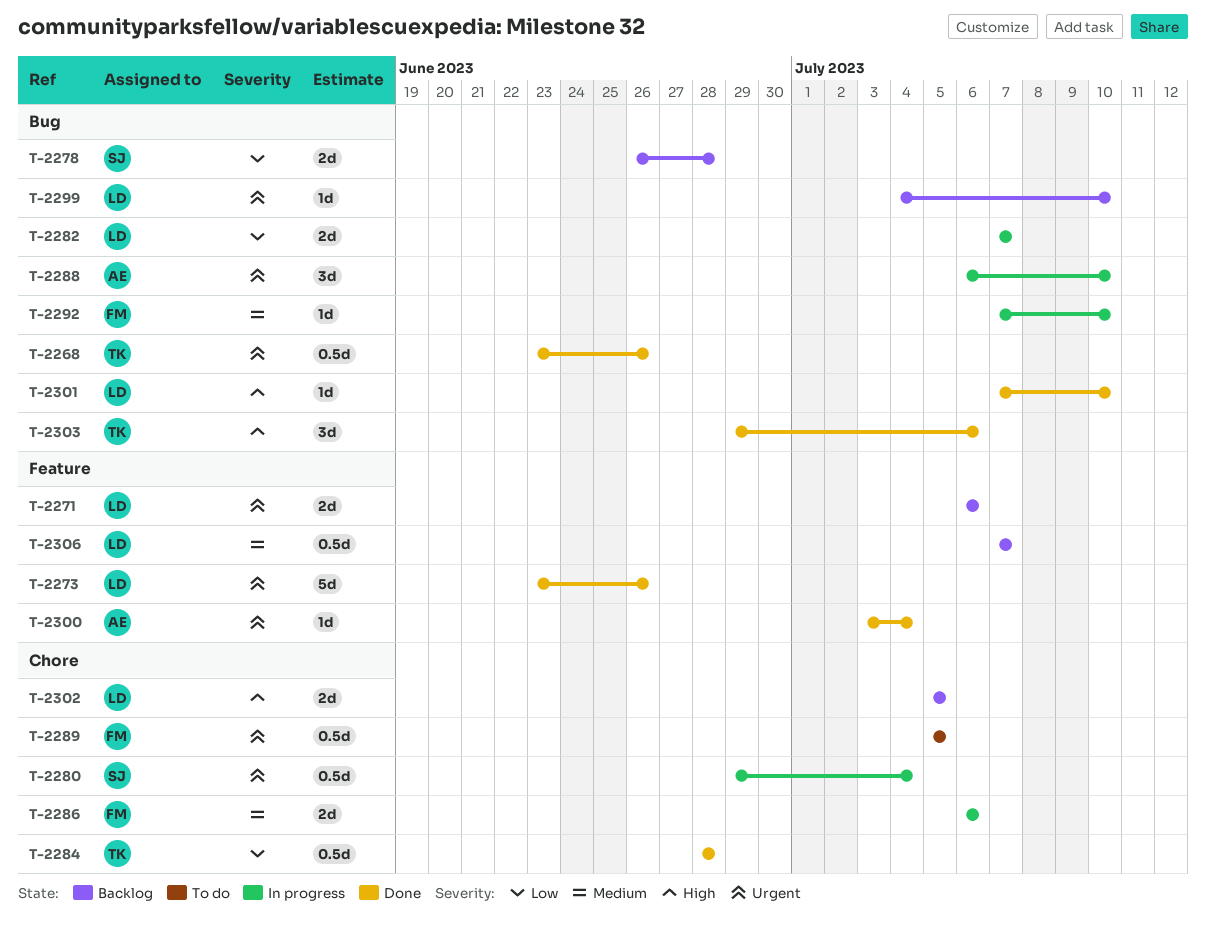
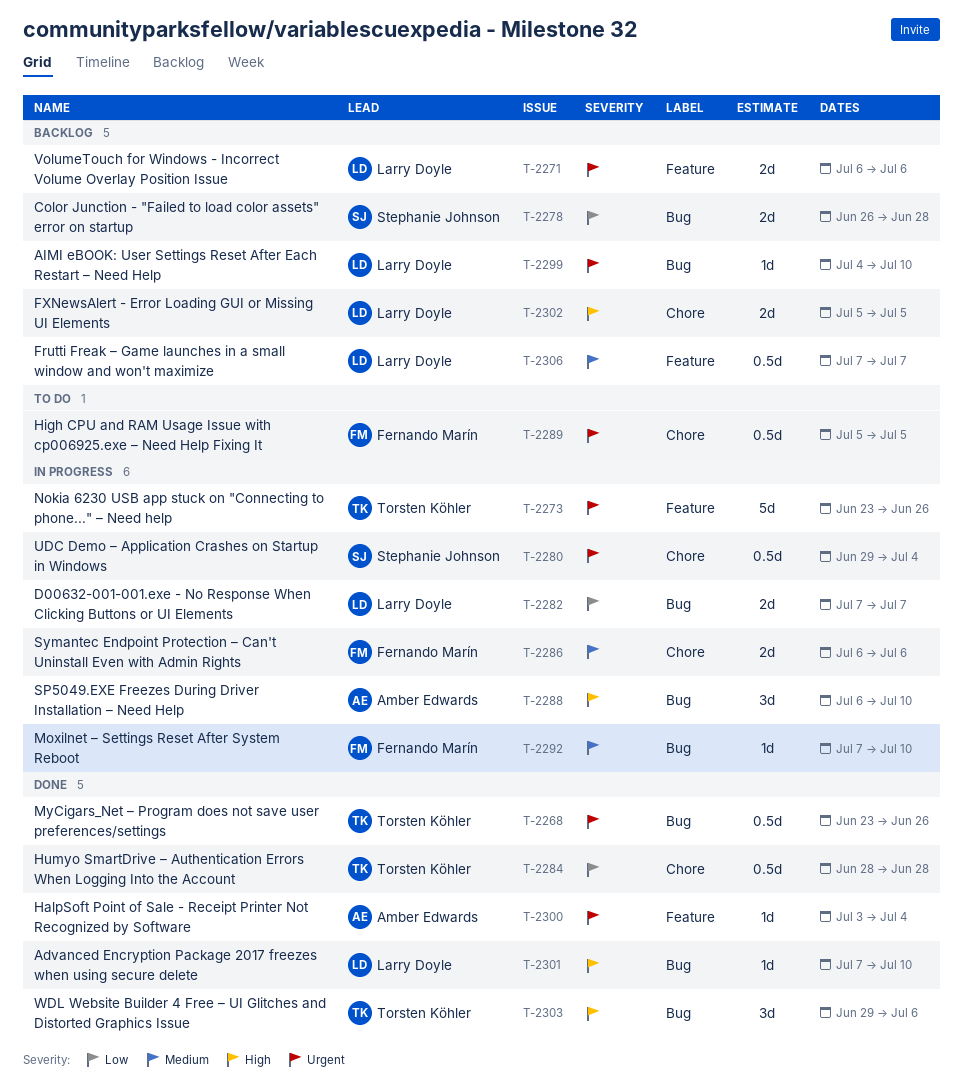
T-2273, status: Done -> In progress
T-2273, owner: Larry Doyle -> Torsten Köhler
T-2288, priority: Urgent -> High

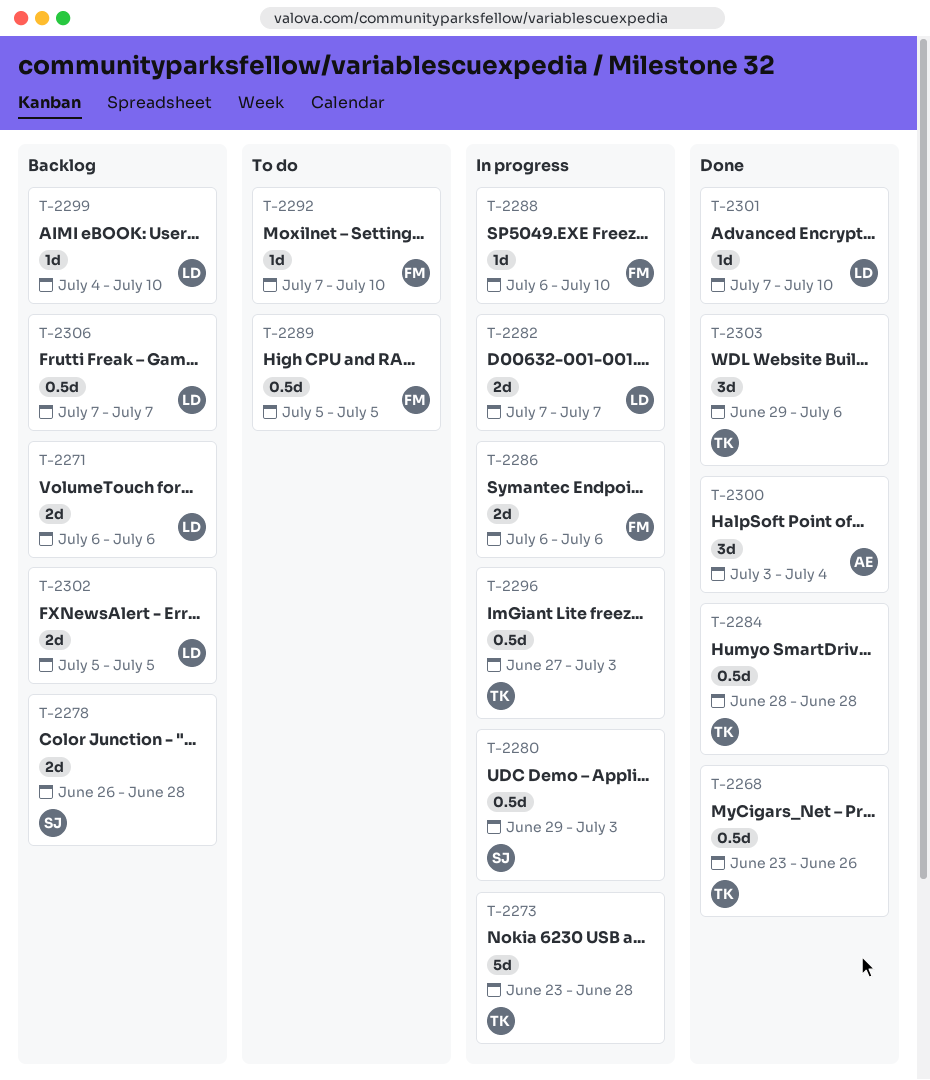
T-2273, due: Jun 26 -> Jun 28
T-2280, due: Jul 4 -> Jul 3
T-2288, owner: Amber Edwards -> Fernando Marín
T-2288, estimate: 3d -> 1d
T-2292, status: In progress -> To do
T-2296: none -> present
T-2300, estimate: 1d -> 3d

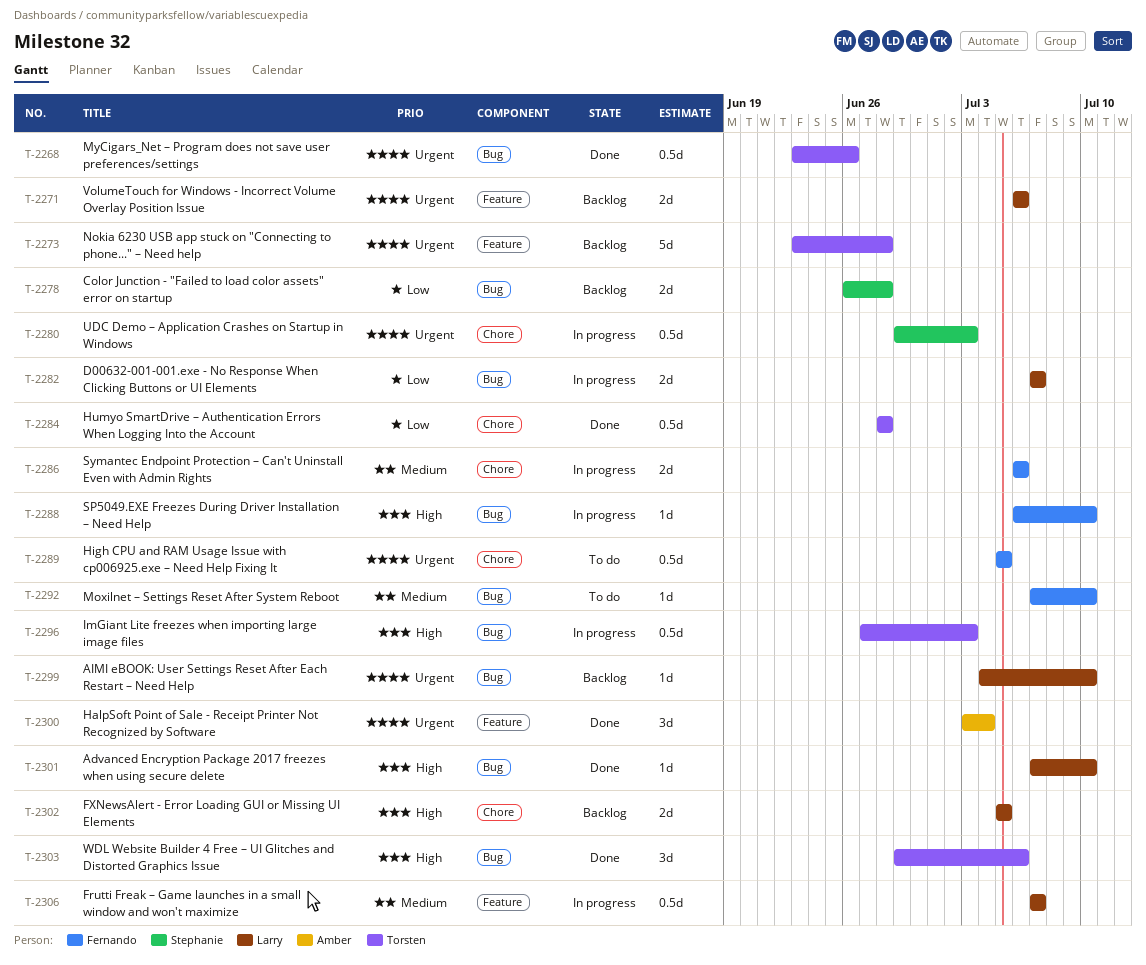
T-2273, status: In progress -> Backlog
T-2306, status: Backlog -> In progress

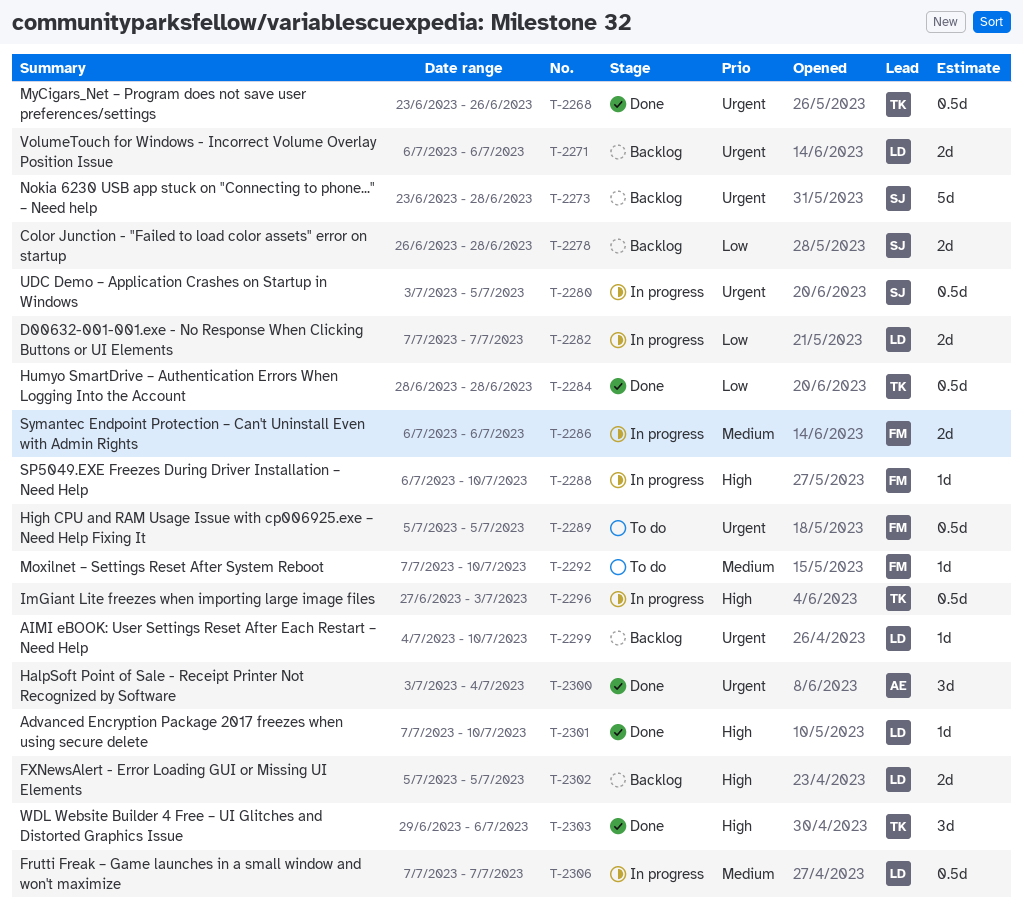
T-2273, owner: Torsten -> Stephanie
T-2280, start: Jun 29 -> Jul 3
T-2280, due: Jul 3 -> Jul 5

